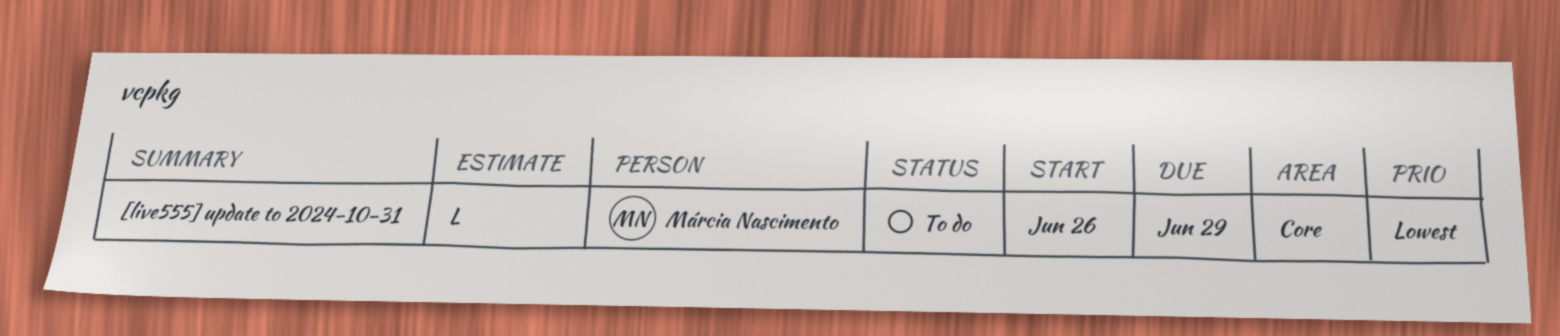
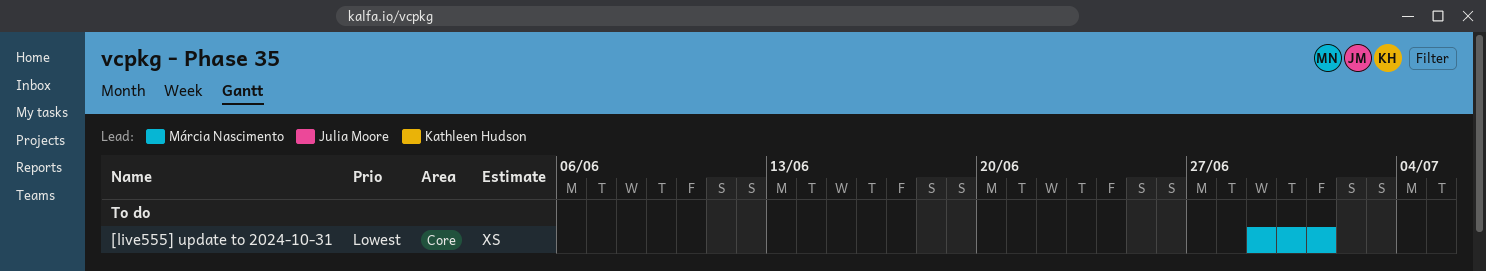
[live555] update to 2024-10-31, estimate: L -> XS
[live555] update to 2024-10-31, start: Jun 26 -> Jun 29
[live555] update to 2024-10-31, due: Jun 29 -> Jul 1

